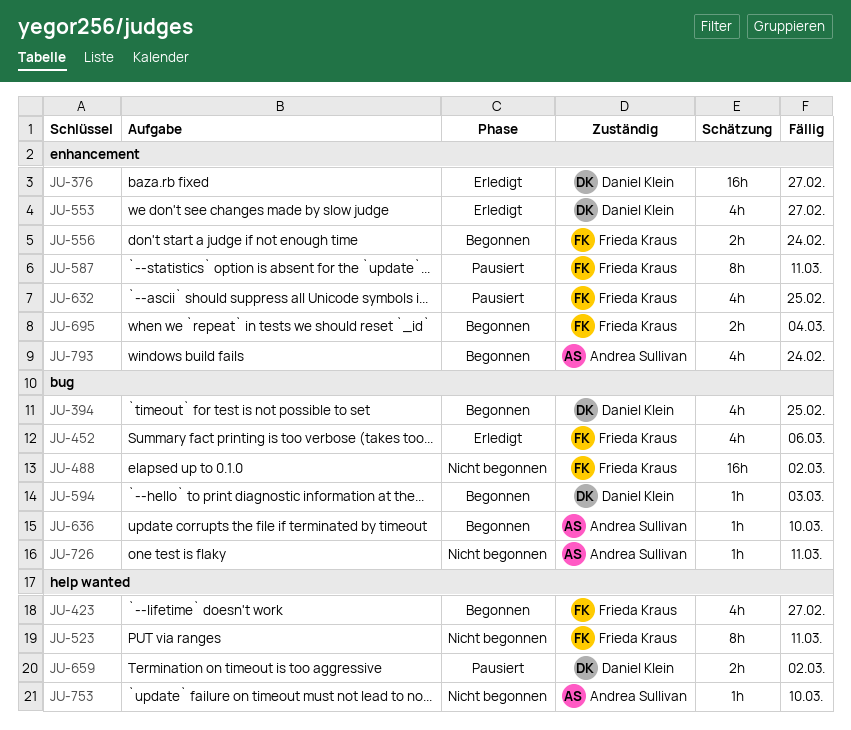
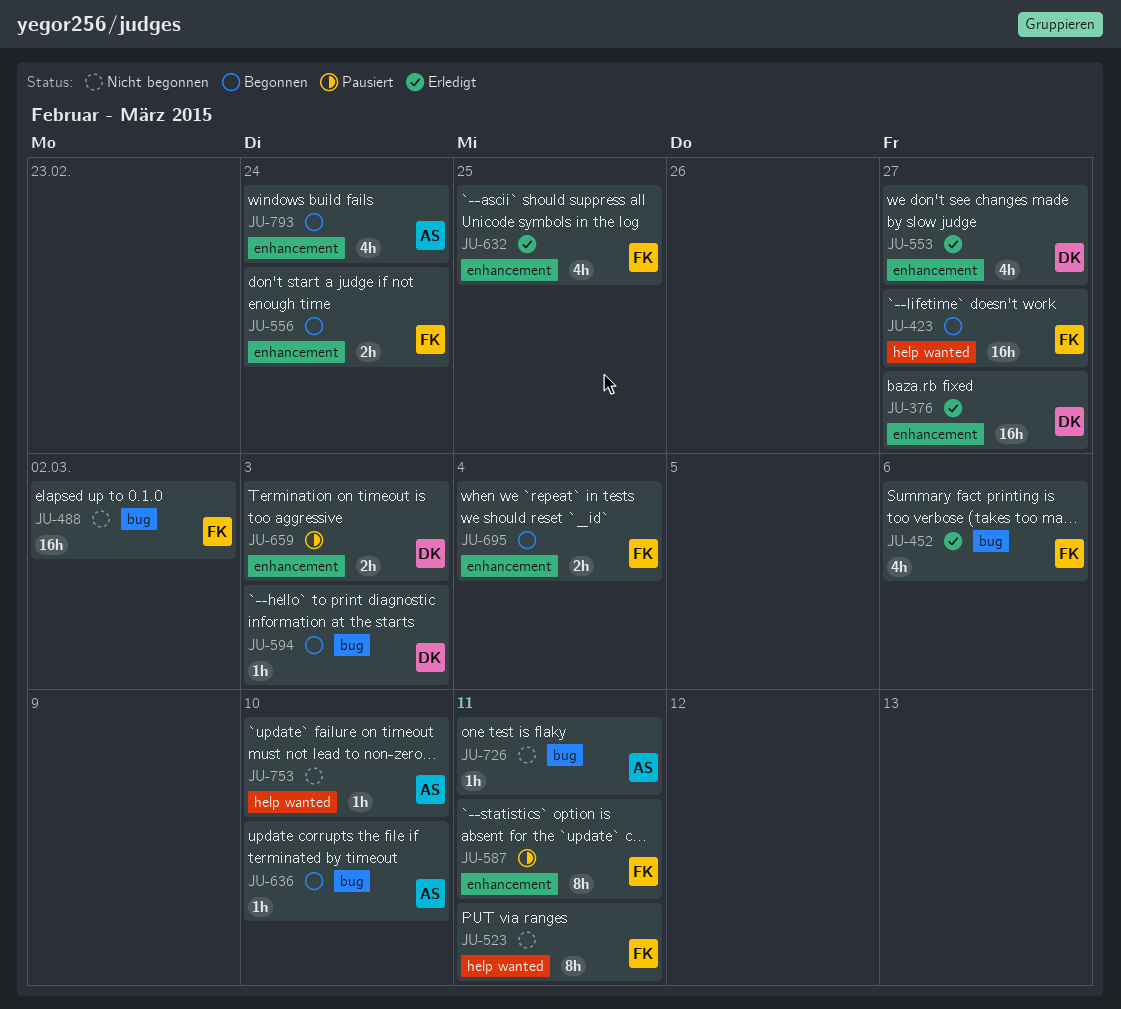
JU-394: present -> none
JU-423, estimate: 4h -> 16h
JU-632, status: Pausiert -> Erledigt
JU-659, label: help wanted -> enhancement
JU-659, due: Mar 2 -> Mar 3

